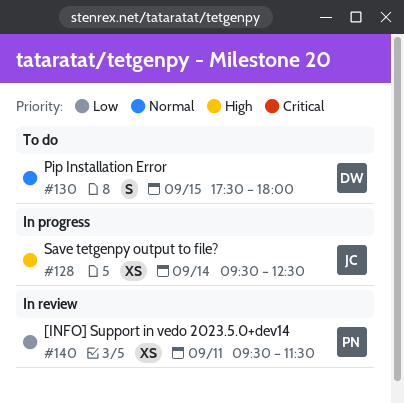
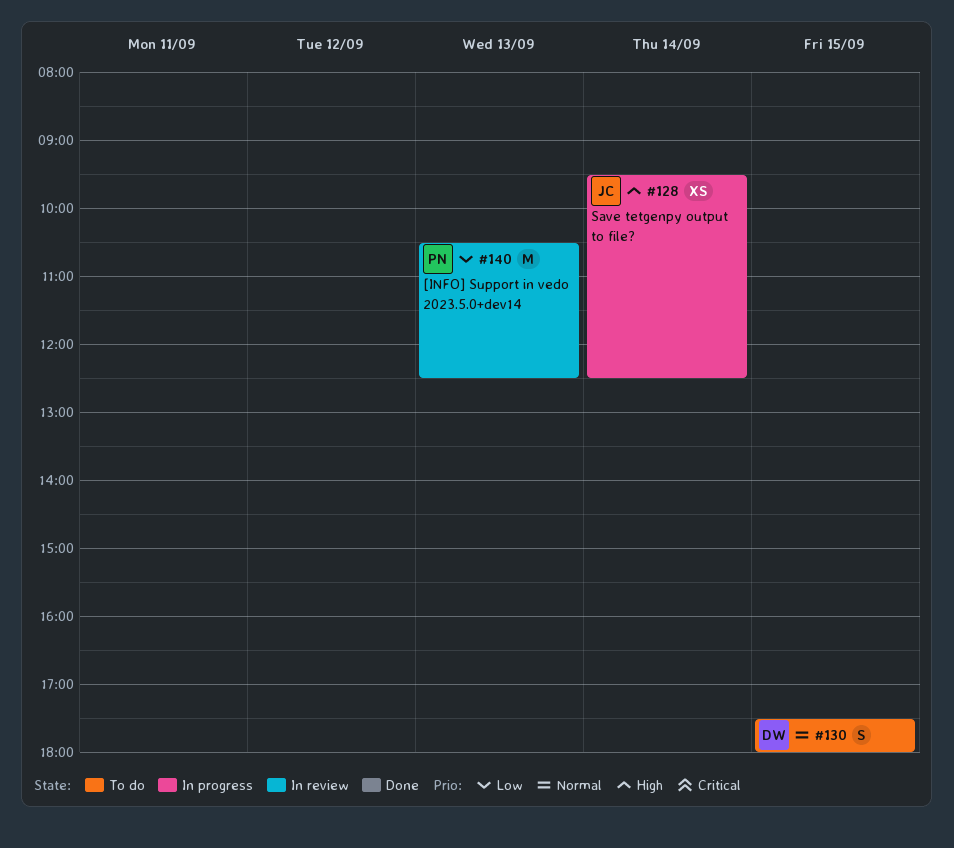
#140, estimate: XS -> M
#140, day: Sep 11 -> Sep 13
#140, begins: 09:30 -> 10:30
#140, ends: 11:30 -> 12:30

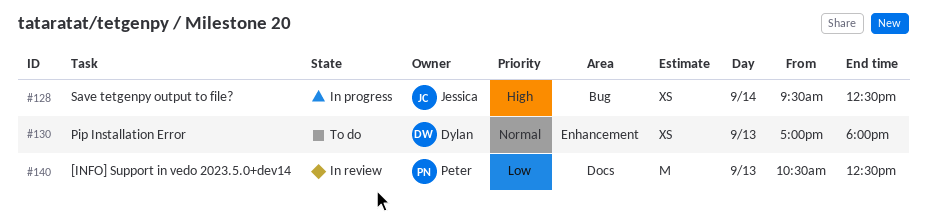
#130, estimate: S -> XS
#130, day: Sep 15 -> Sep 13
#130, begins: 17:30 -> 17:00

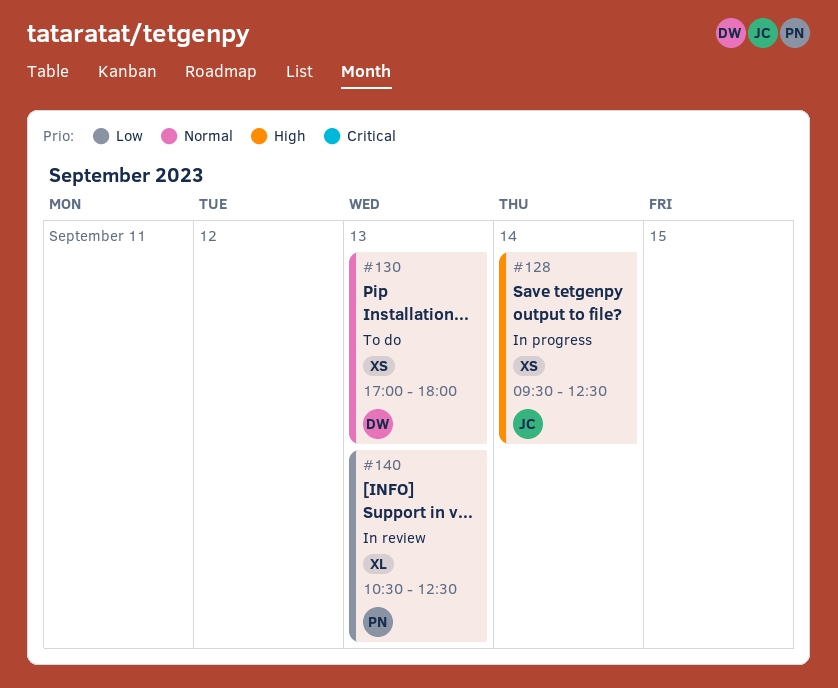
#140, estimate: M -> XL

